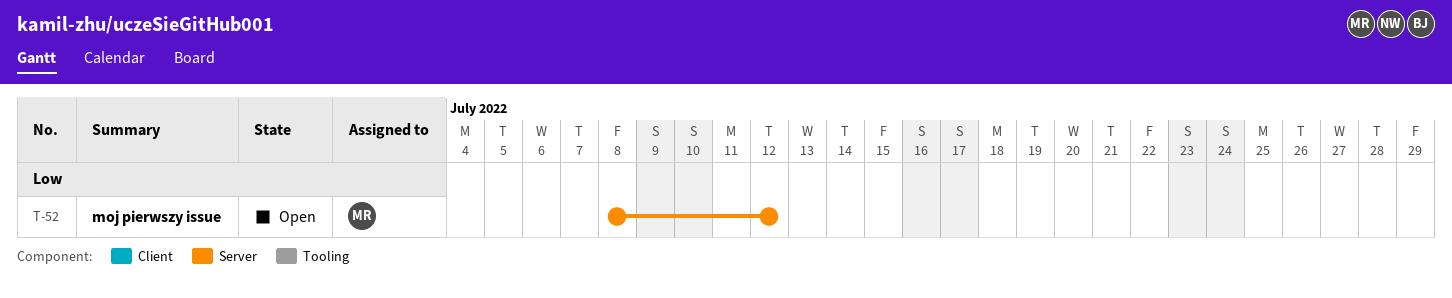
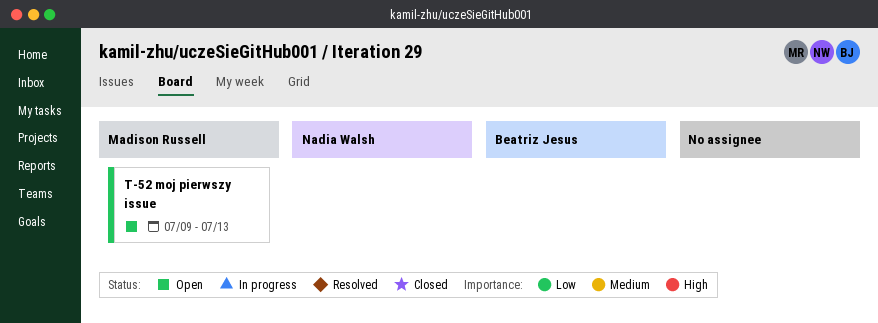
T-52, start: Jul 8 -> Jul 9
T-52, due: Jul 12 -> Jul 13

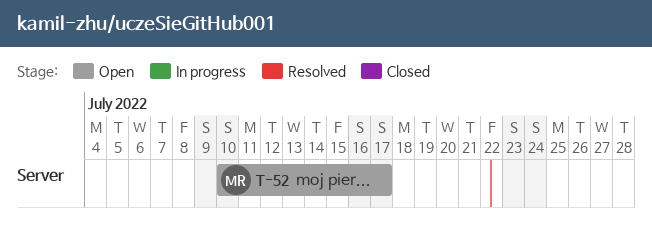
T-52, start: Jul 9 -> Jul 10
T-52, due: Jul 13 -> Jul 17

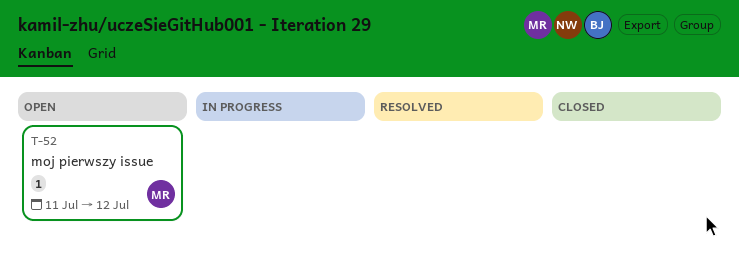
T-52, start: Jul 10 -> Jul 11
T-52, due: Jul 17 -> Jul 12

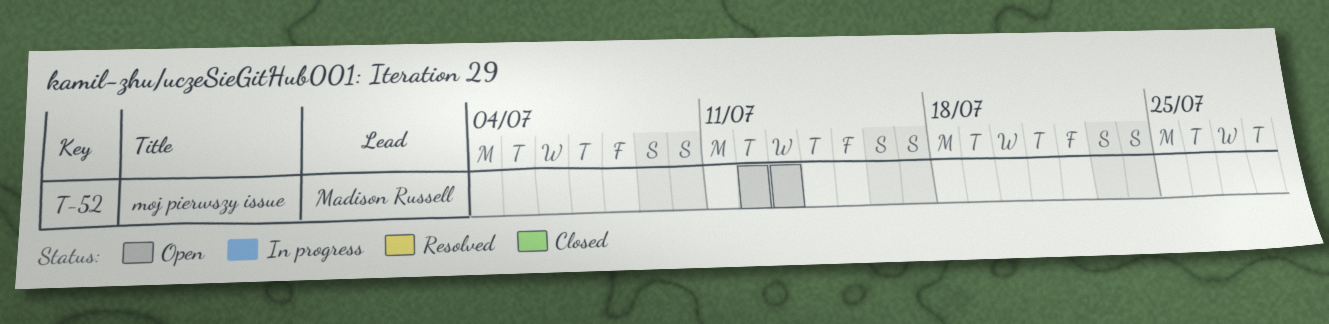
T-52, start: Jul 11 -> Jul 12
T-52, due: Jul 12 -> Jul 13

